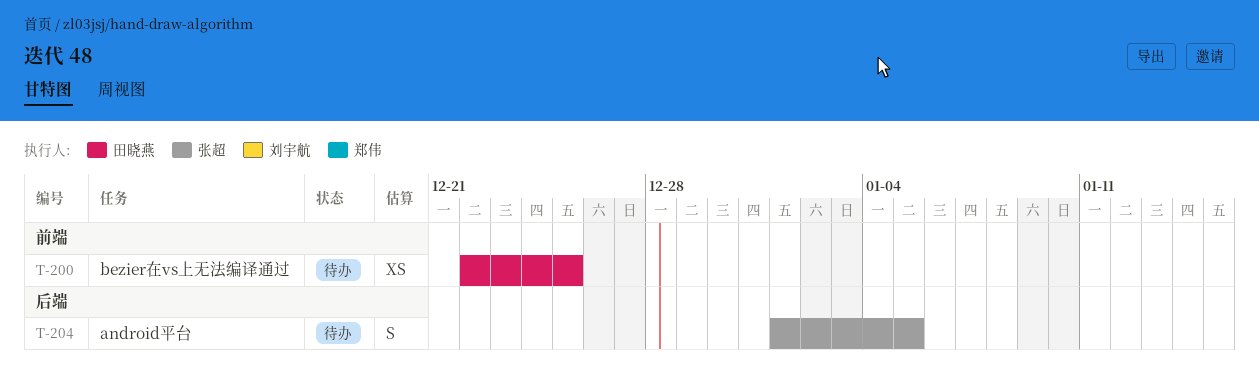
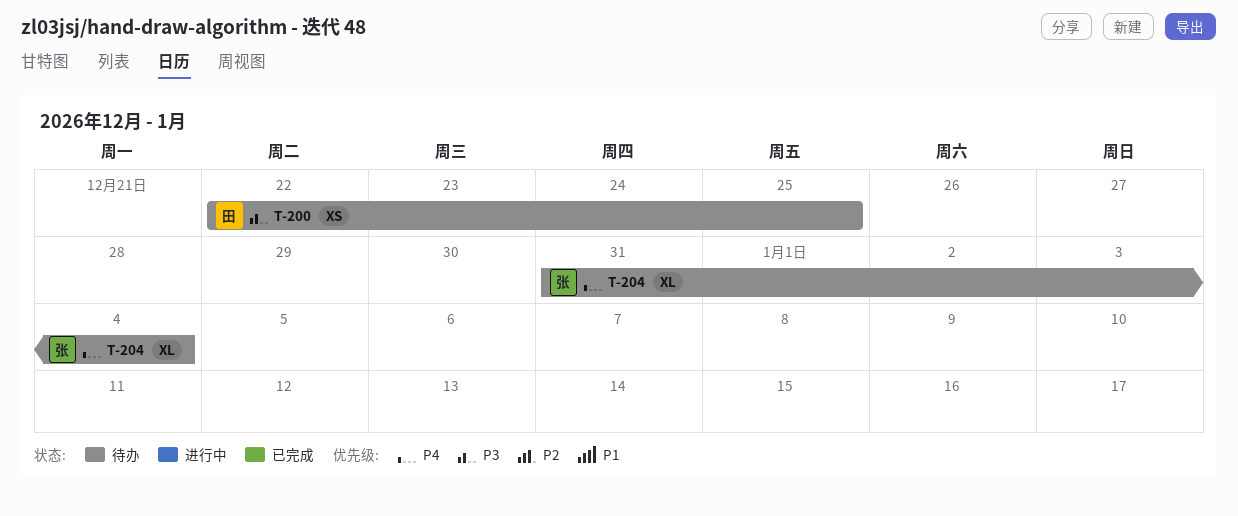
T-204, estimate: S -> XL
T-204, start: Jan 1 -> Dec 31
T-204, due: Jan 5 -> Jan 4

